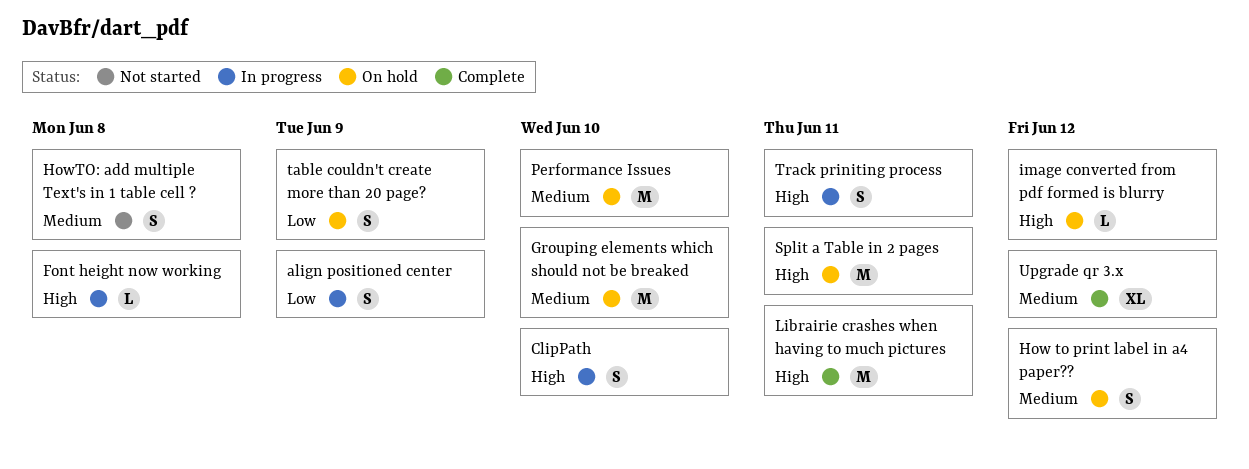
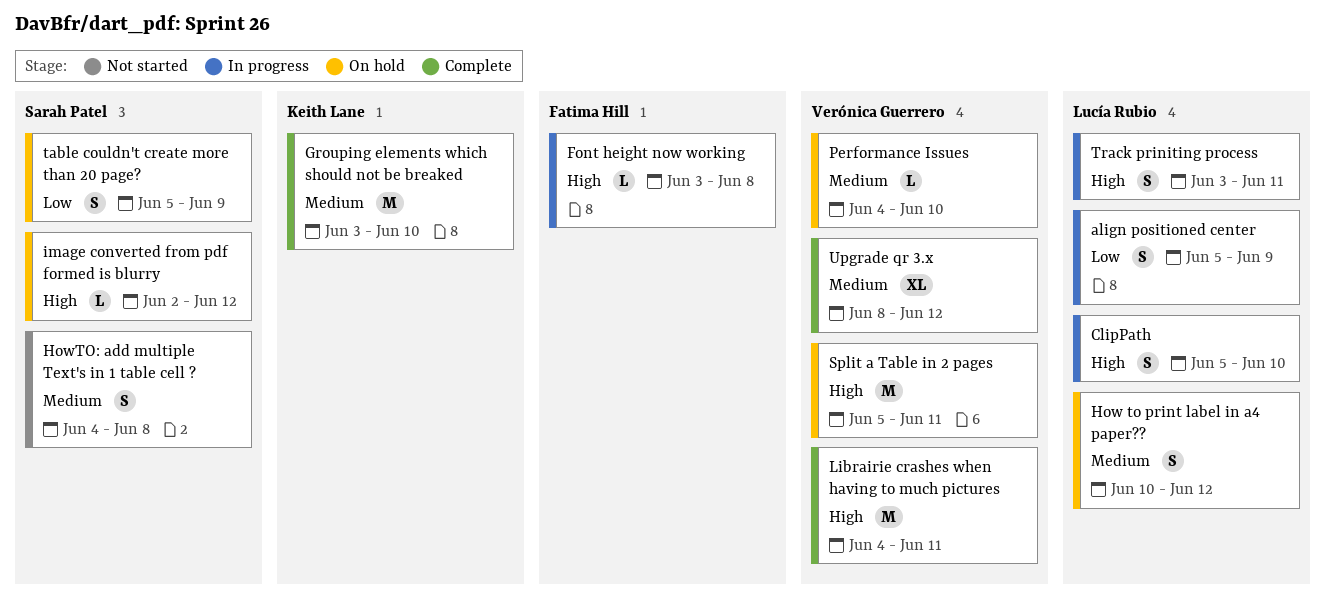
Grouping elements which should not be breaked, status: On hold -> Complete
Performance Issues, estimate: M -> L

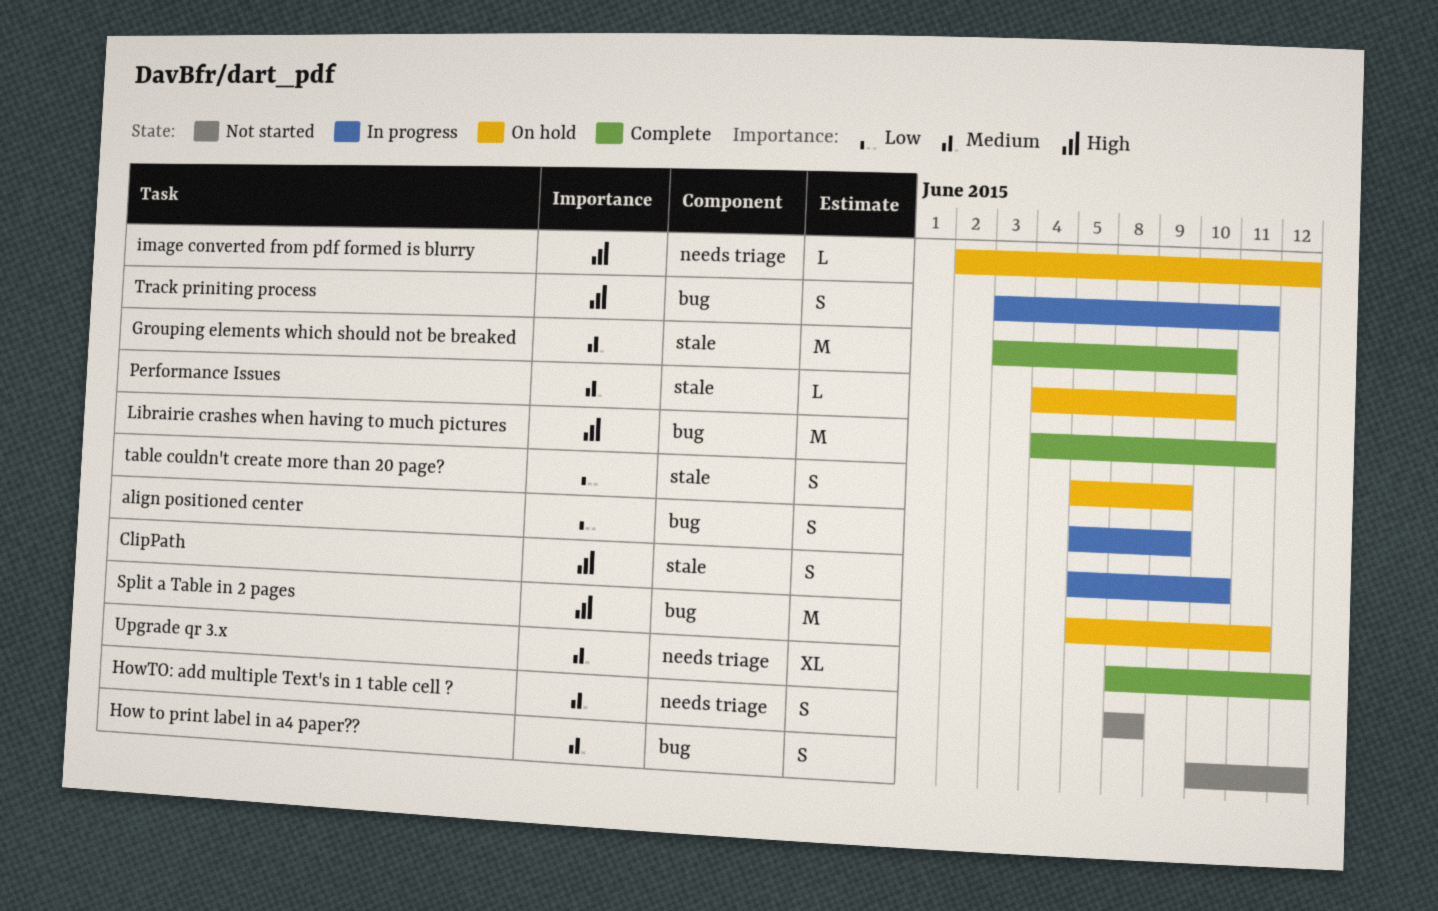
Font height now working: present -> none
How to print label in a4 paper??, status: On hold -> Not started
HowTO: add multiple Text's in 1 table cell ?, start: Jun 4 -> Jun 8

